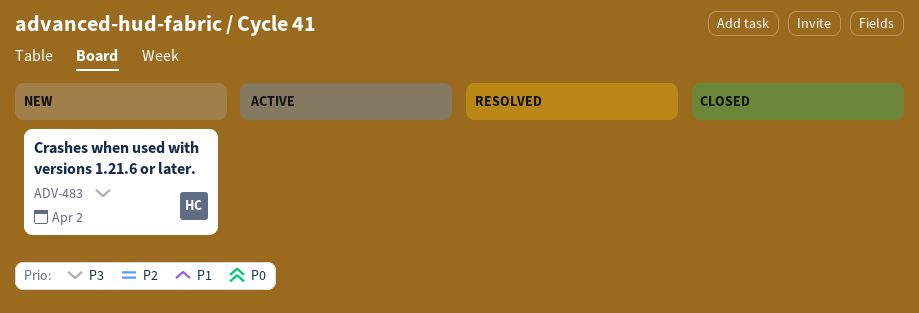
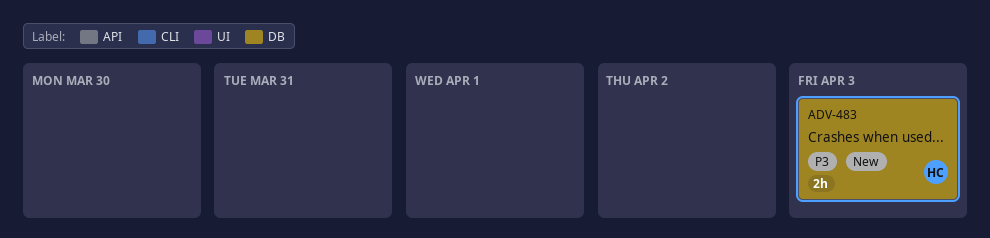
ADV-483, due: Apr 2 -> Apr 3

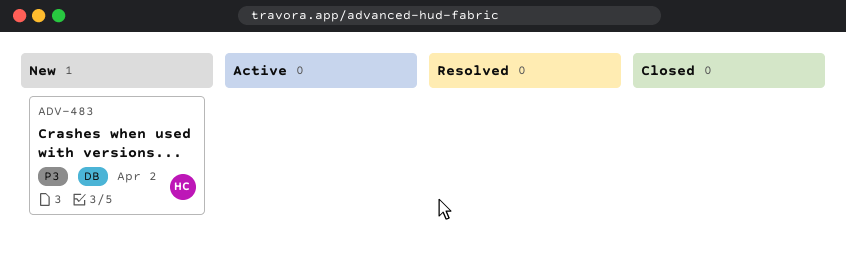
ADV-483, due: Apr 3 -> Apr 2

